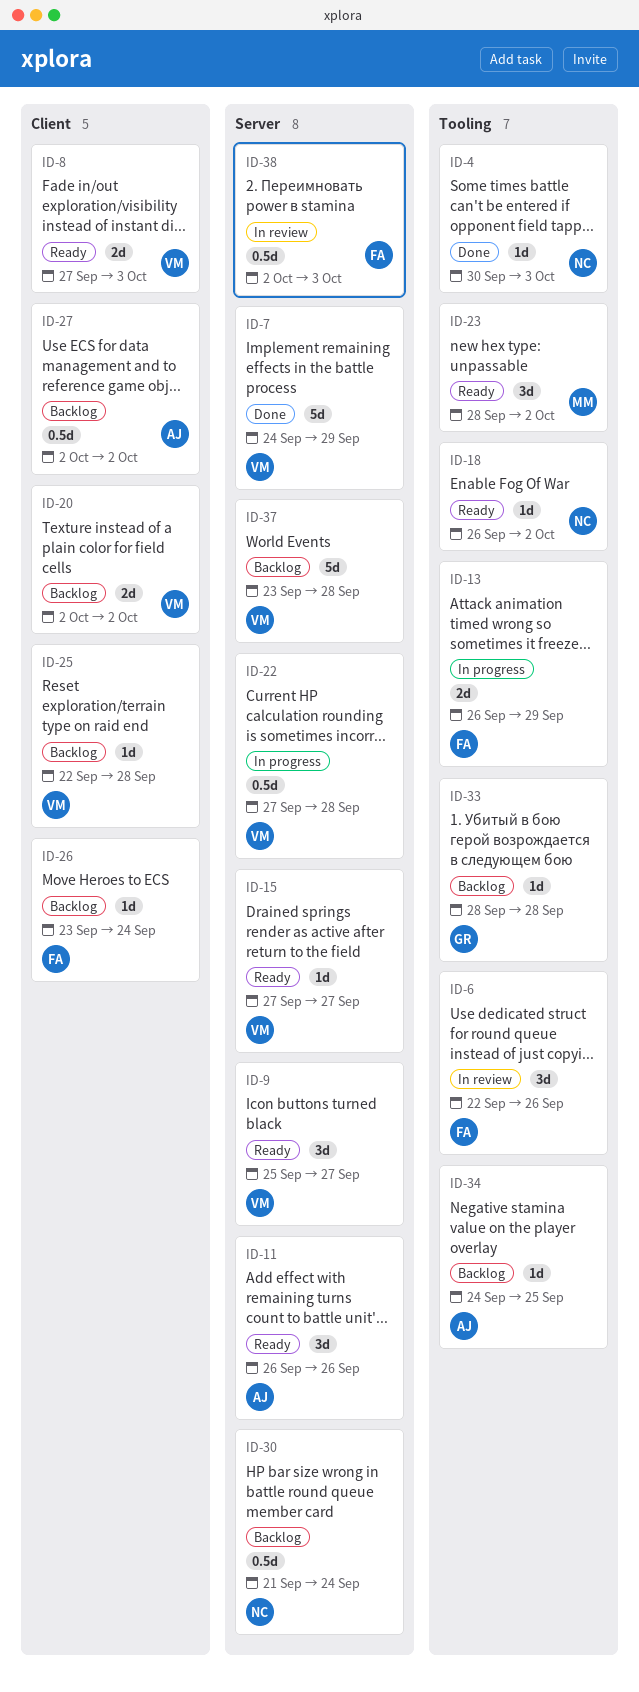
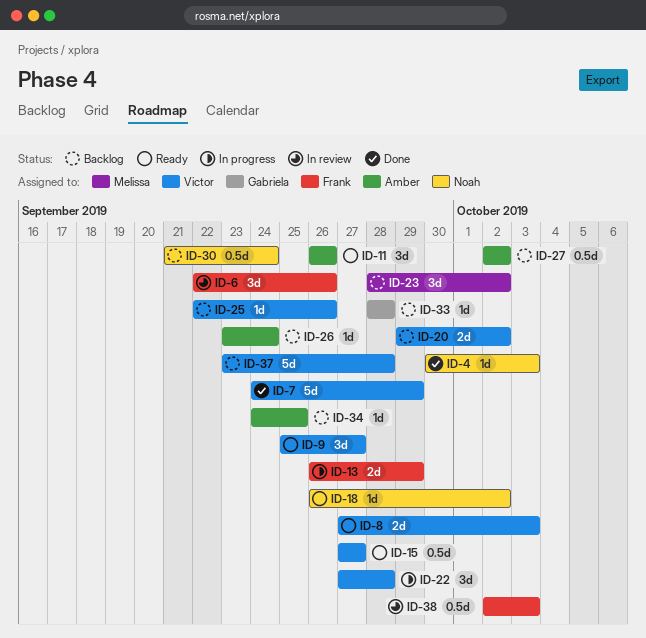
ID-15, estimate: 1d -> 0.5d
ID-20, start: Oct 2 -> Sep 29
ID-22, estimate: 0.5d -> 3d
ID-23, status: Ready -> Backlog
ID-25, due: Sep 28 -> Sep 26
ID-26, owner: Frank -> Amber

